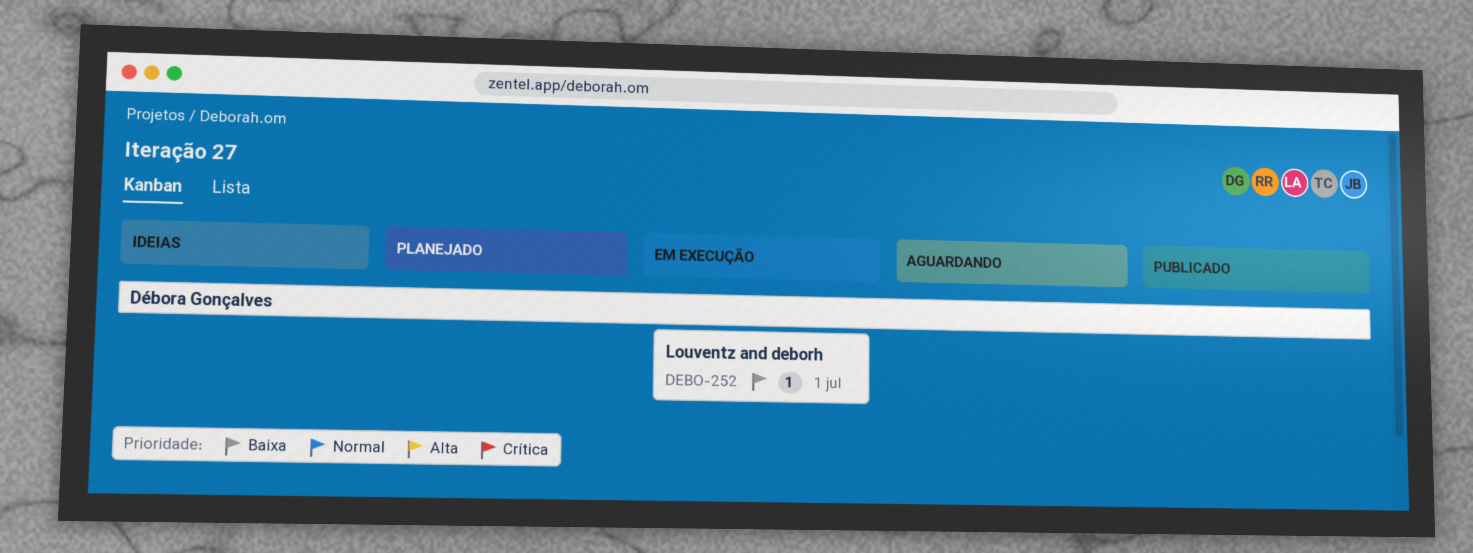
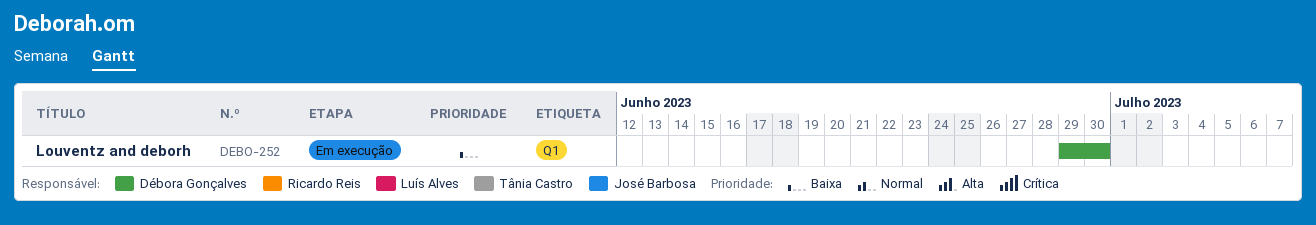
DEBO-252, due: Jul 1 -> Jun 30

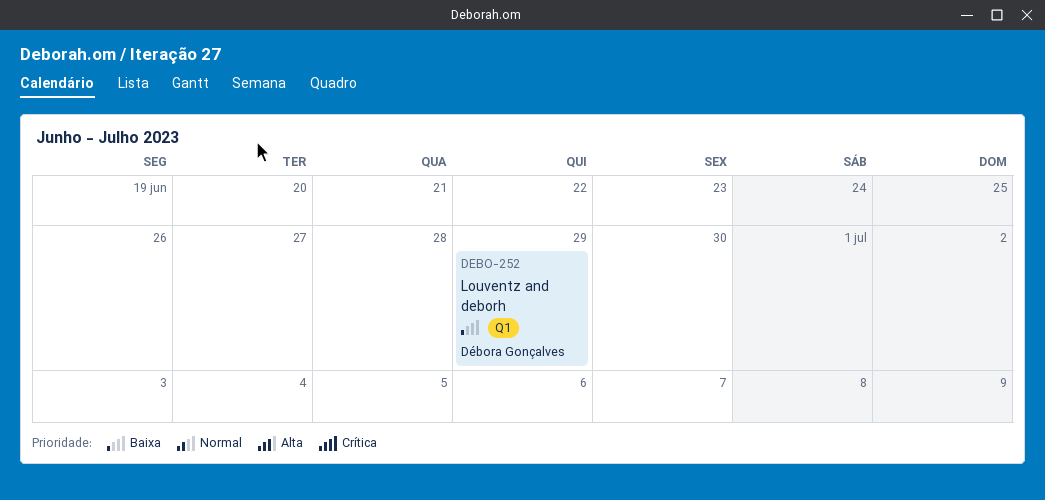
DEBO-252, due: Jun 30 -> Jun 29

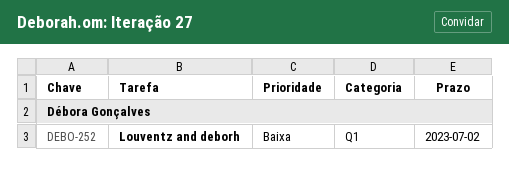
DEBO-252, due: Jun 29 -> Jul 2

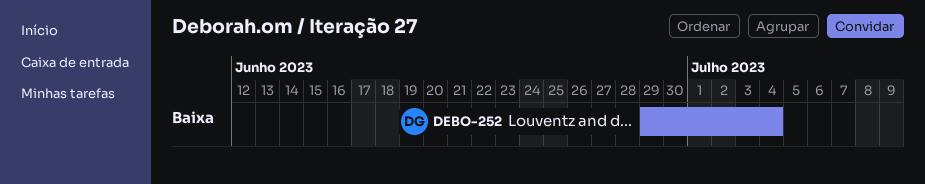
DEBO-252, due: Jul 2 -> Jul 4

